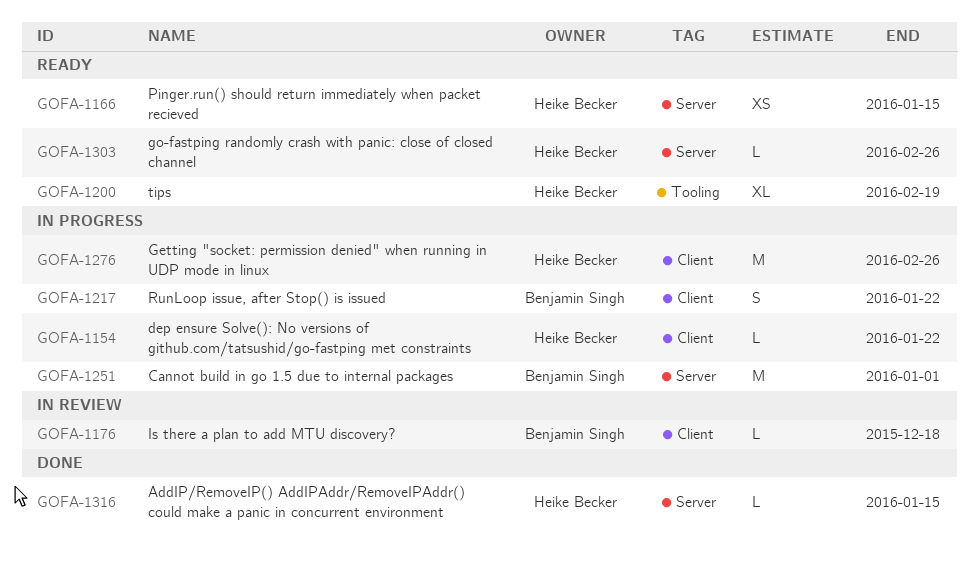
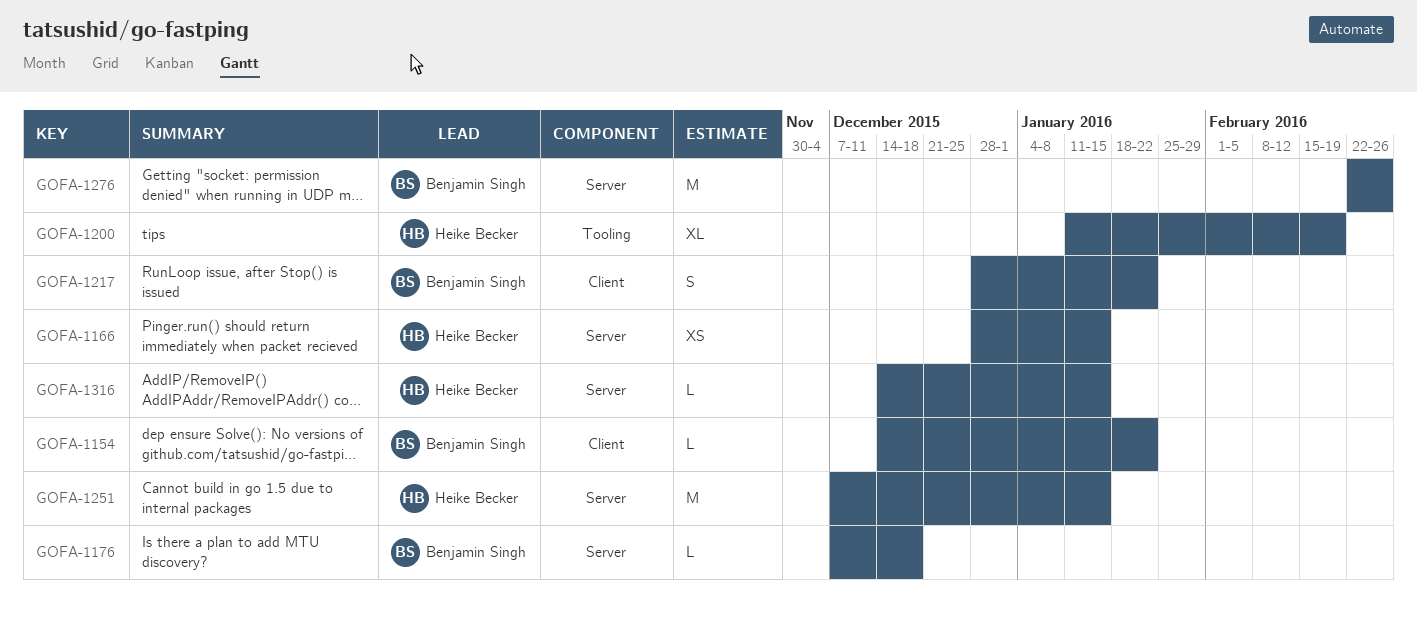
GOFA-1154, owner: Heike Becker -> Benjamin Singh
GOFA-1176, label: Client -> Server
GOFA-1251, owner: Benjamin Singh -> Heike Becker
GOFA-1251, due: Jan 1 -> Jan 15
GOFA-1276, owner: Heike Becker -> Benjamin Singh
GOFA-1276, label: Client -> Server
GOFA-1303: present -> none

